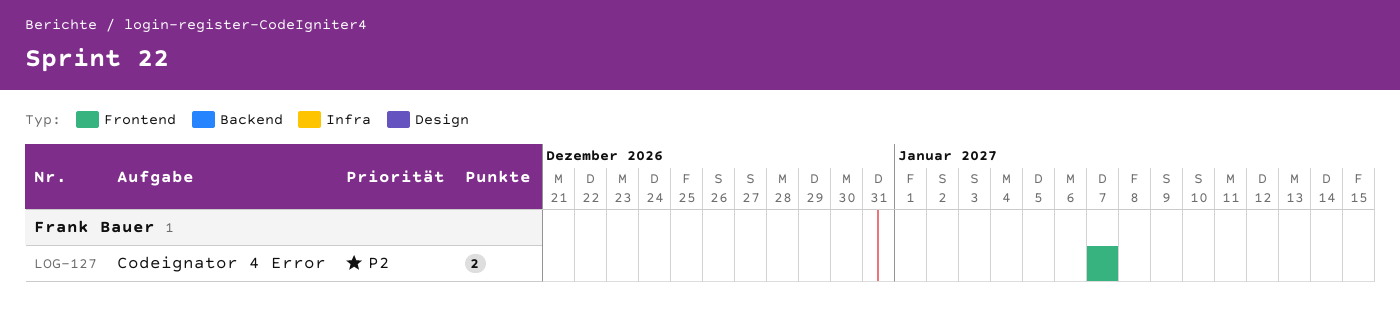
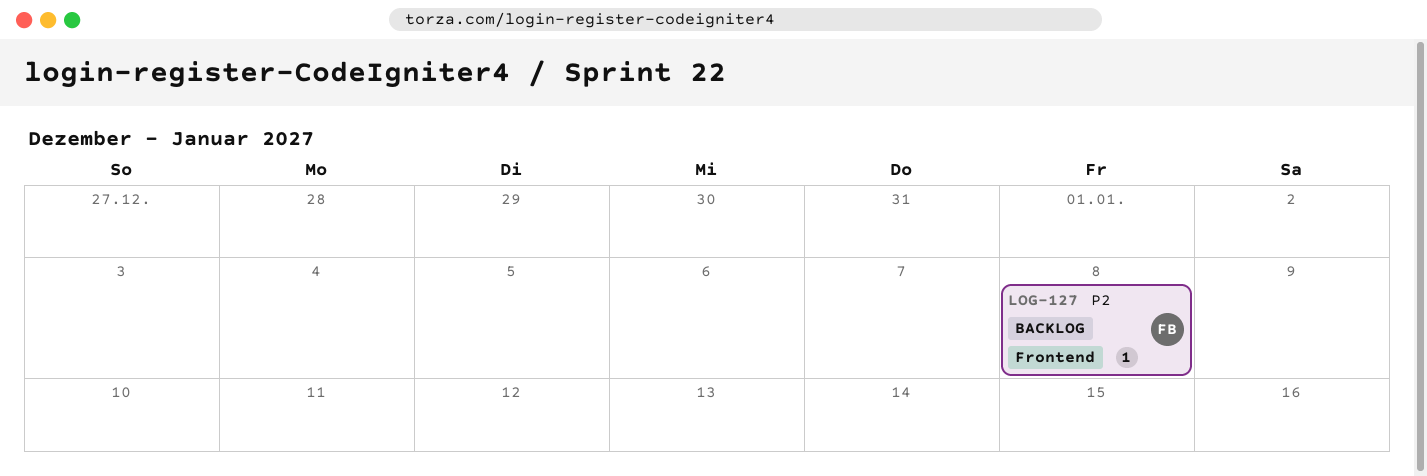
LOG-127, estimate: 2 -> 1
LOG-127, due: Jan 7 -> Jan 8

